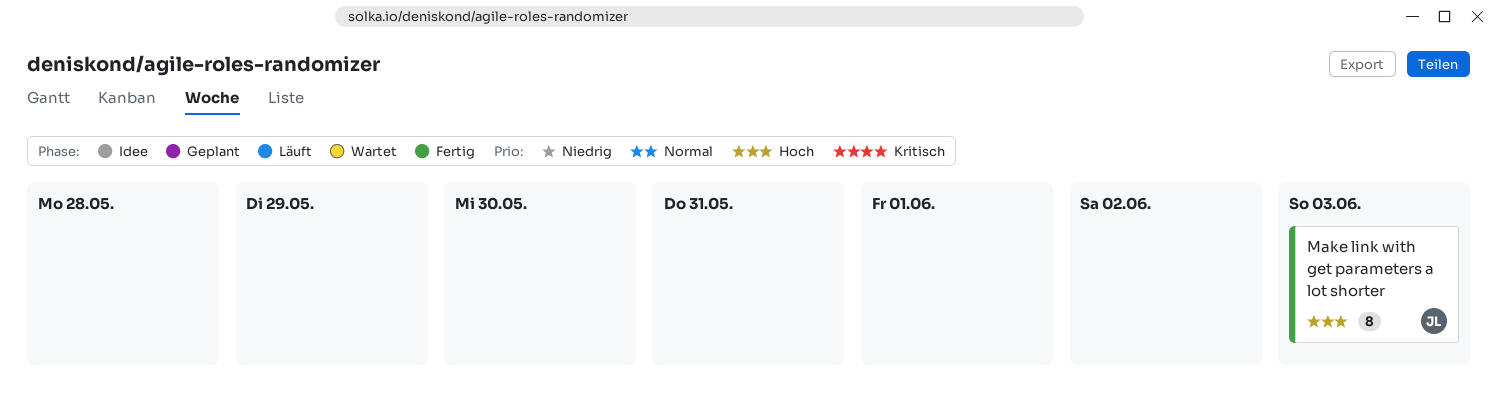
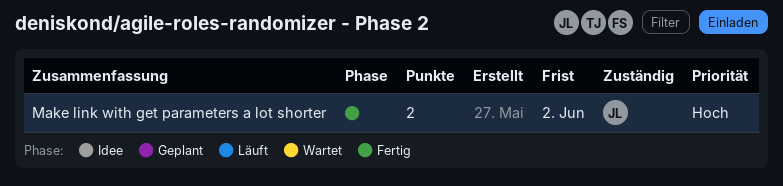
Make link with get parameters a lot shorter, estimate: 8 -> 2
Make link with get parameters a lot shorter, due: Jun 3 -> Jun 2

